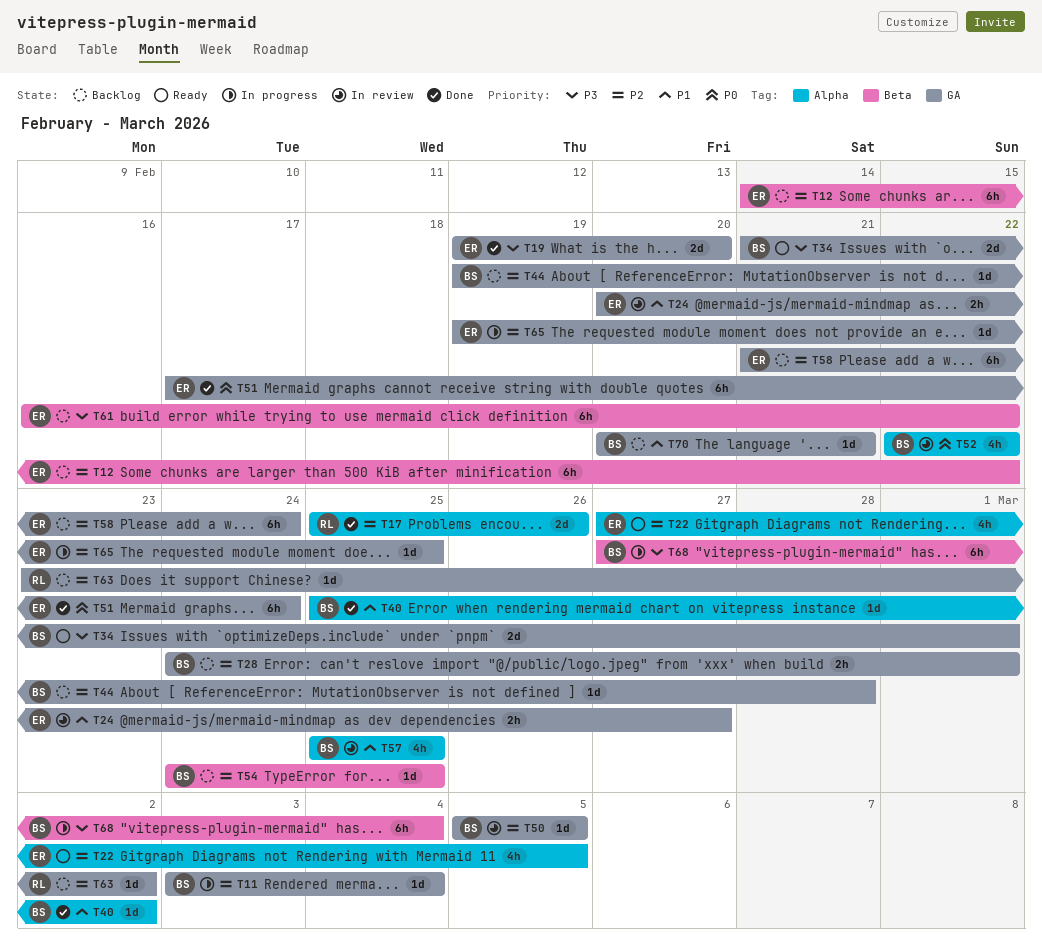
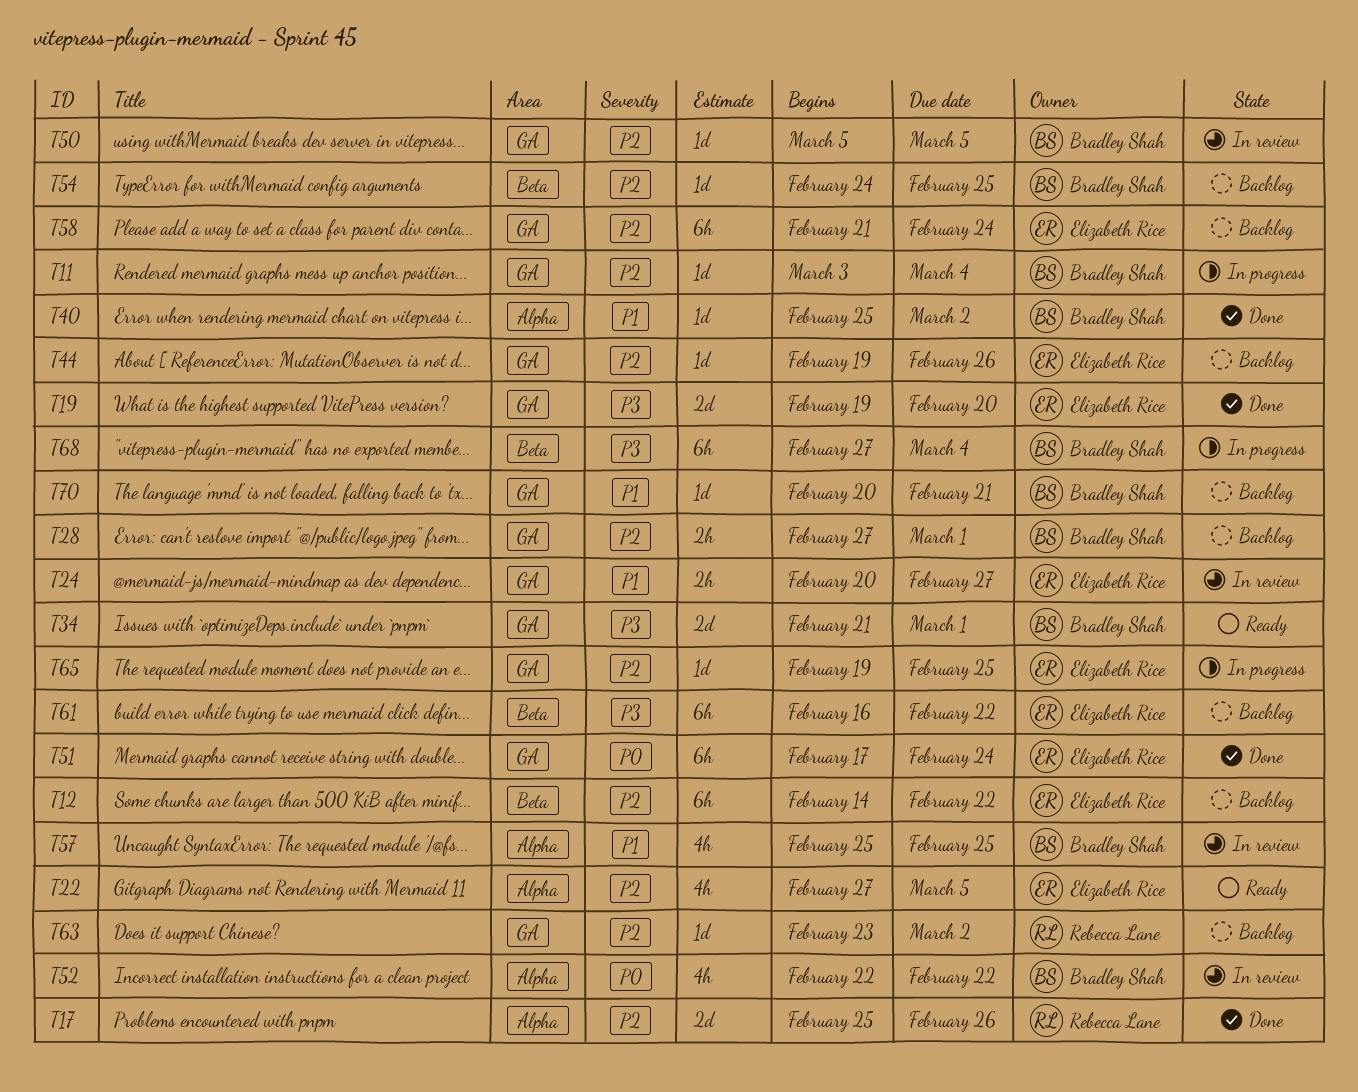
T28, start: Feb 24 -> Feb 27
T44, owner: Bradley Shah -> Elizabeth Rice
T44, due: Feb 28 -> Feb 26

